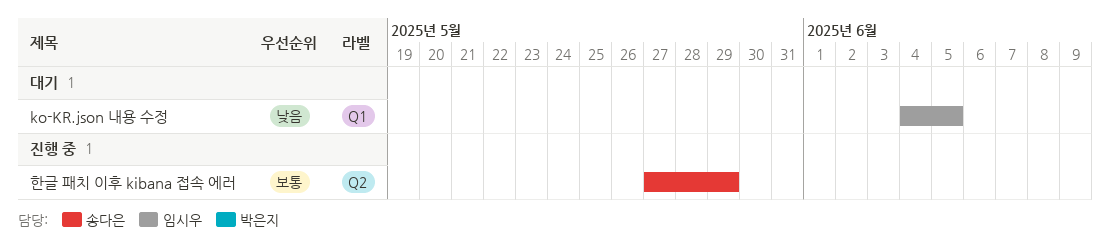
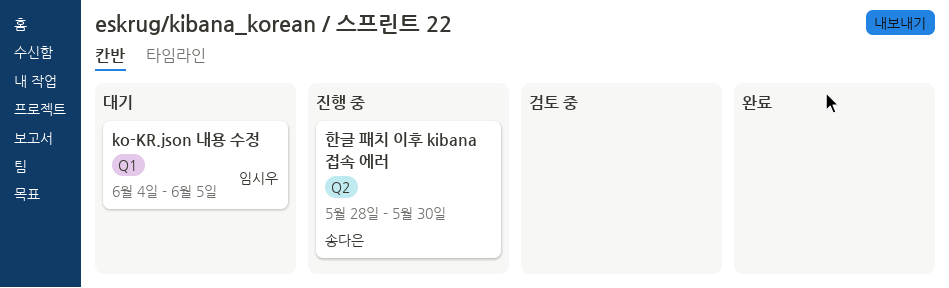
한글 패치 이후 kibana 접속 에러, start: May 27 -> May 28
한글 패치 이후 kibana 접속 에러, due: May 29 -> May 30

